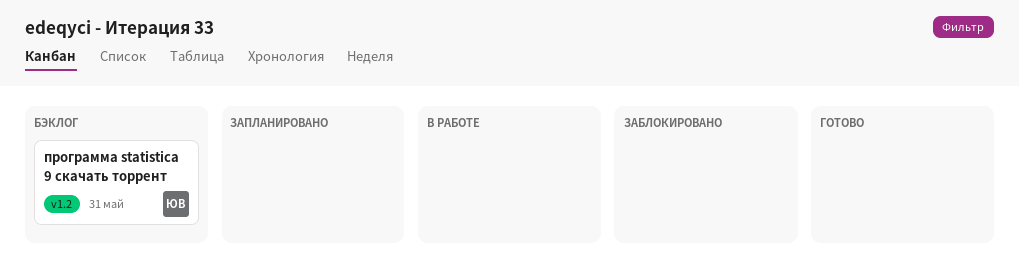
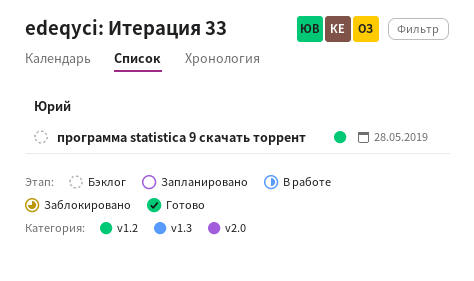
программа statistica 9 скачать торрент, due: May 31 -> May 28

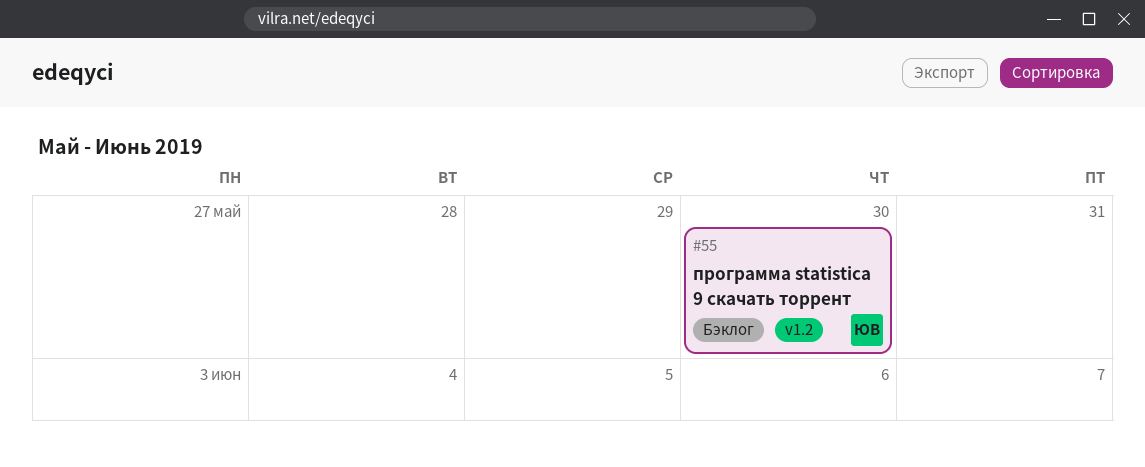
программа statistica 9 скачать торрент, due: May 28 -> May 30

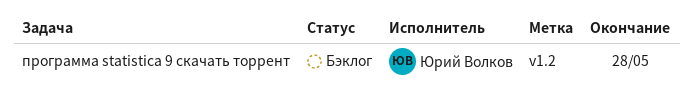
программа statistica 9 скачать торрент, due: May 30 -> May 28

